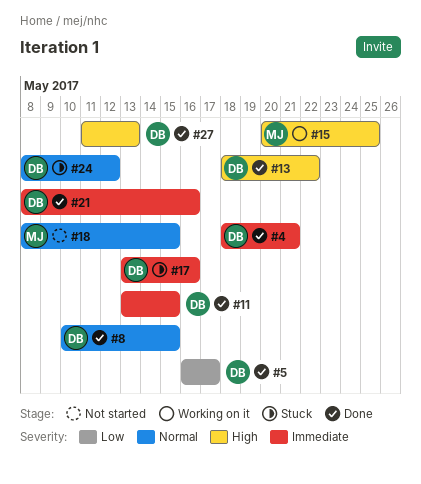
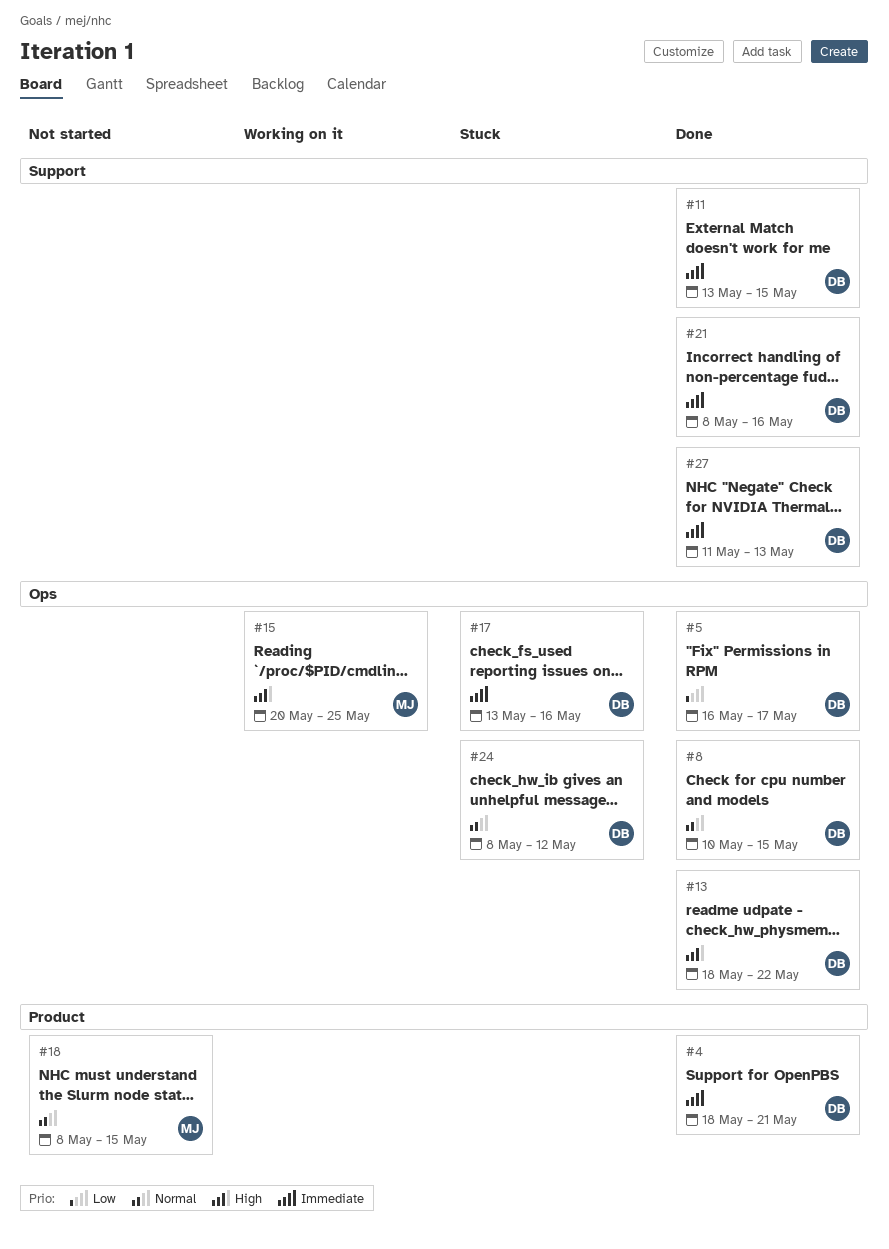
#27, priority: High -> Immediate

